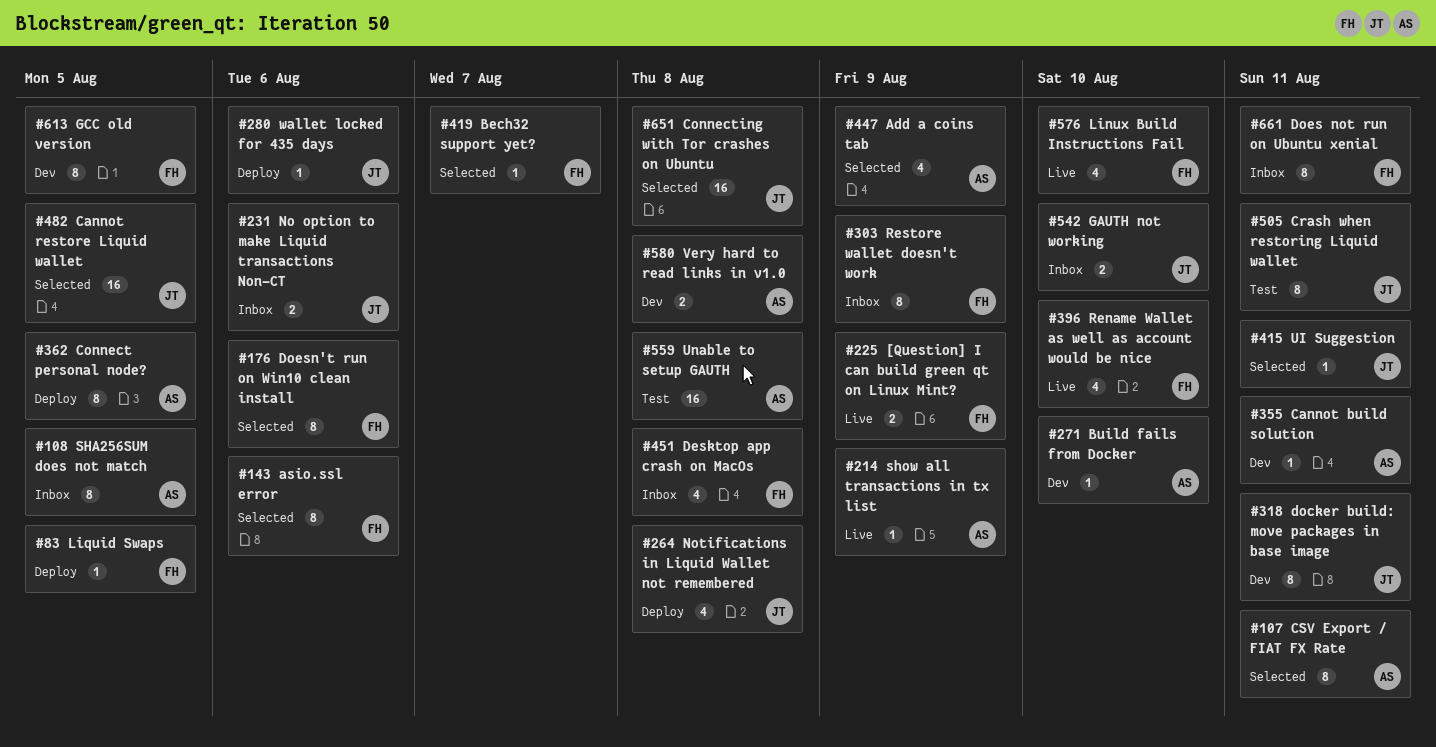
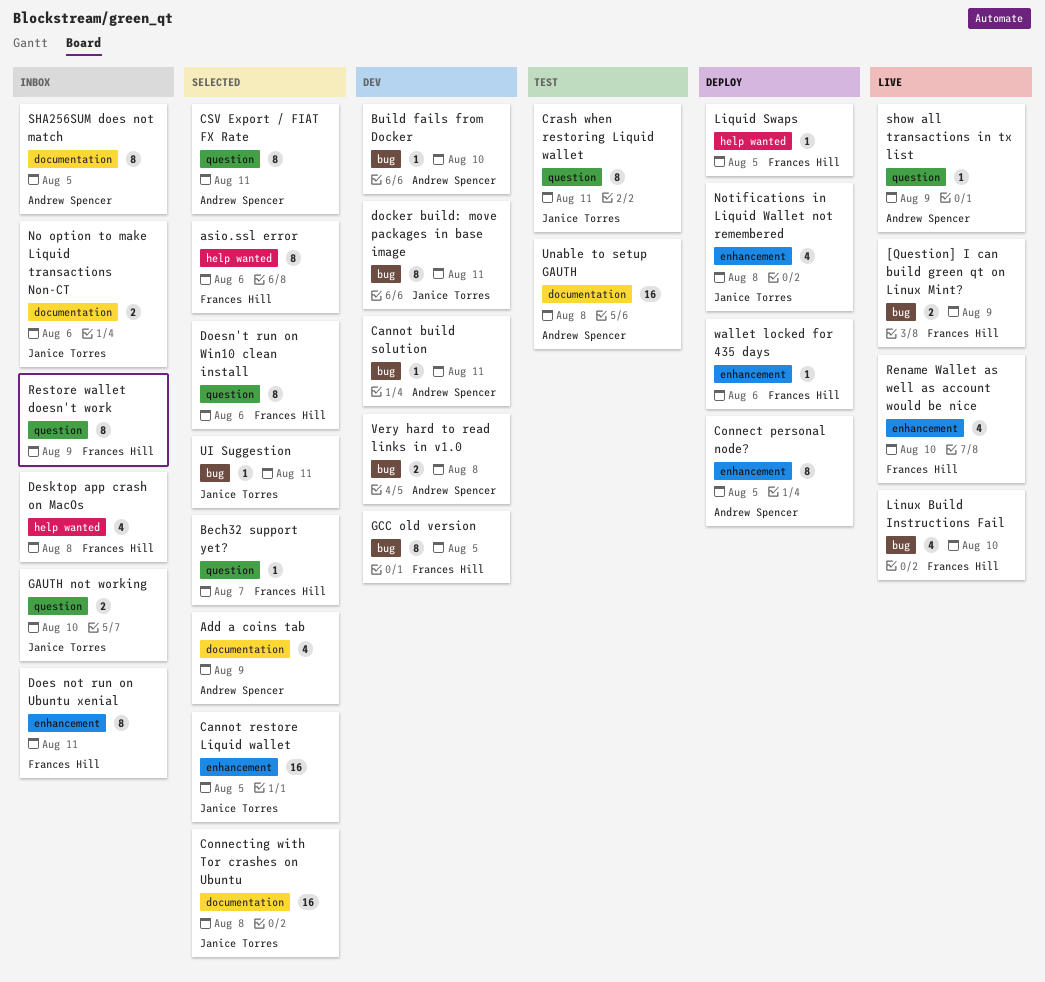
wallet locked for 435 days, owner: Janice Torres -> Frances Hill

